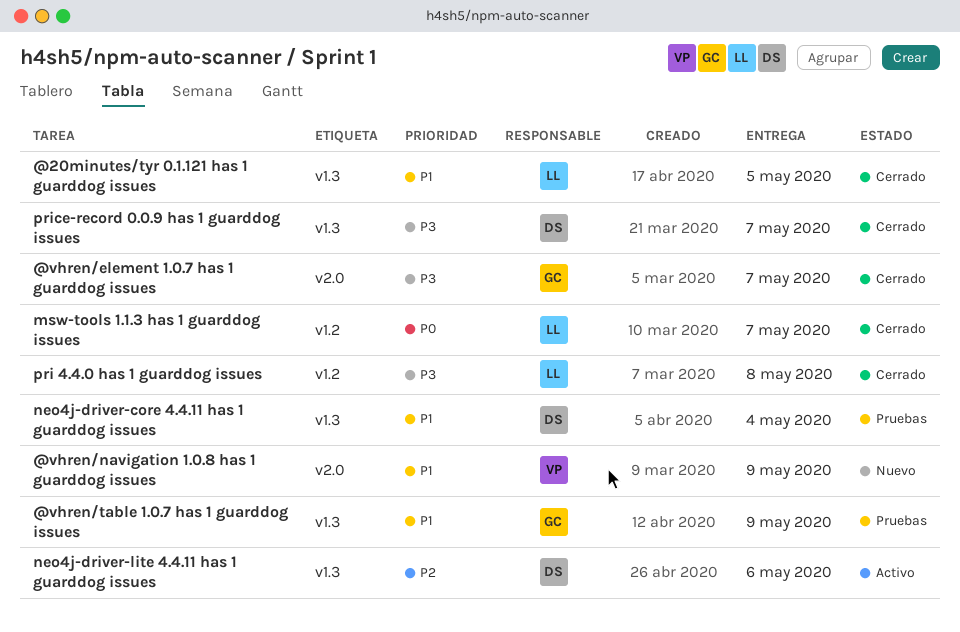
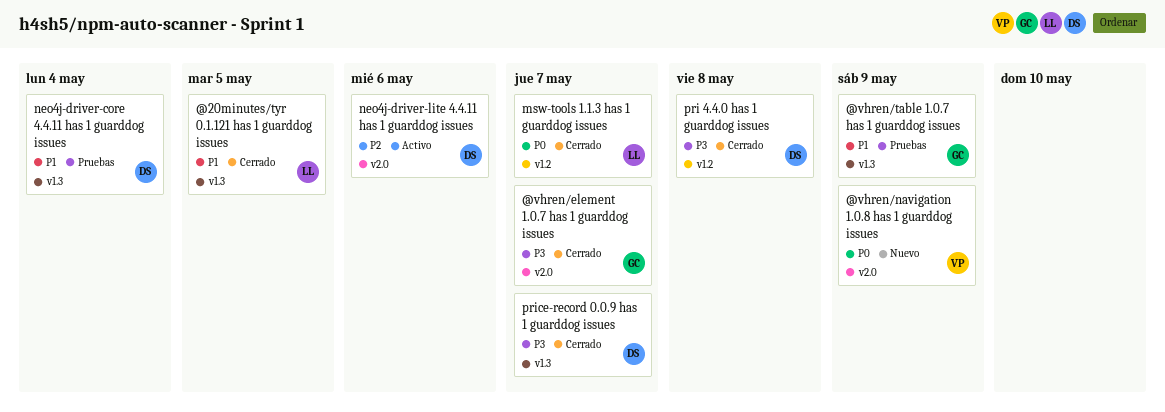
@vhren/navigation 1.0.8 has 1 guarddog issues, priority: P1 -> P0
neo4j-driver-lite 4.4.11 has 1 guarddog issues, label: v1.3 -> v2.0
pri 4.4.0 has 1 guarddog issues, owner: LL -> DS

